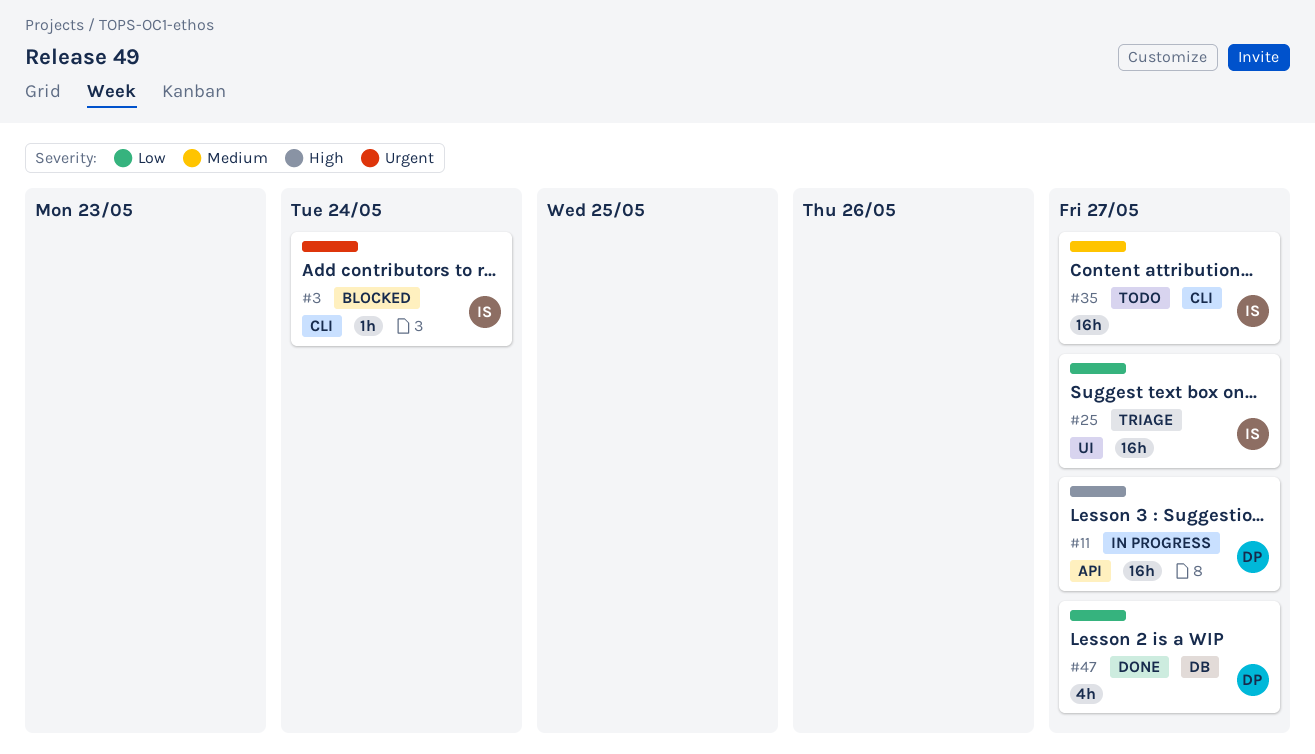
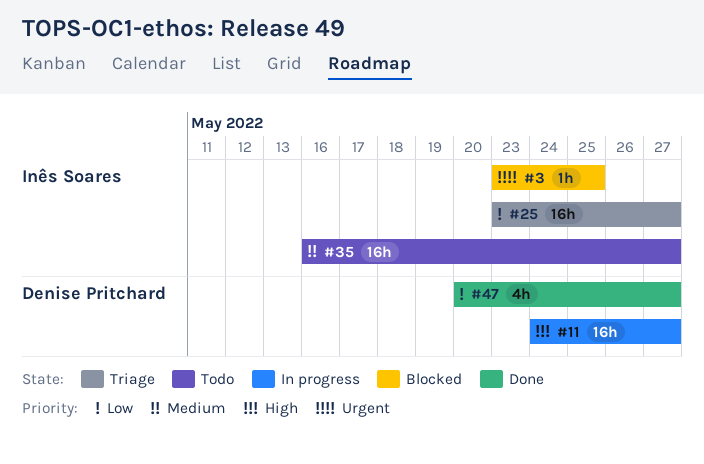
#3, due: May 24 -> May 25

